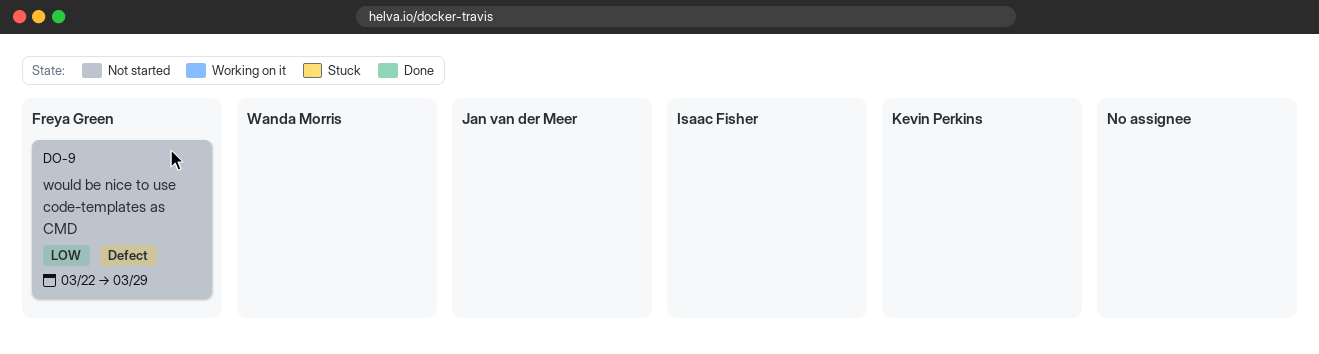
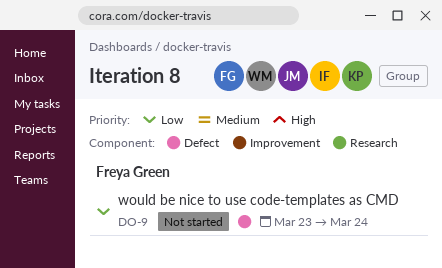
DO-9, start: Mar 22 -> Mar 23
DO-9, due: Mar 29 -> Mar 24

